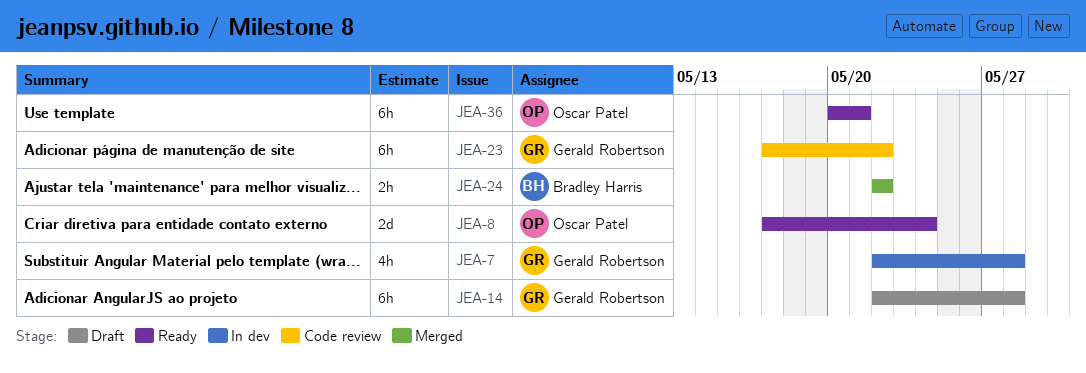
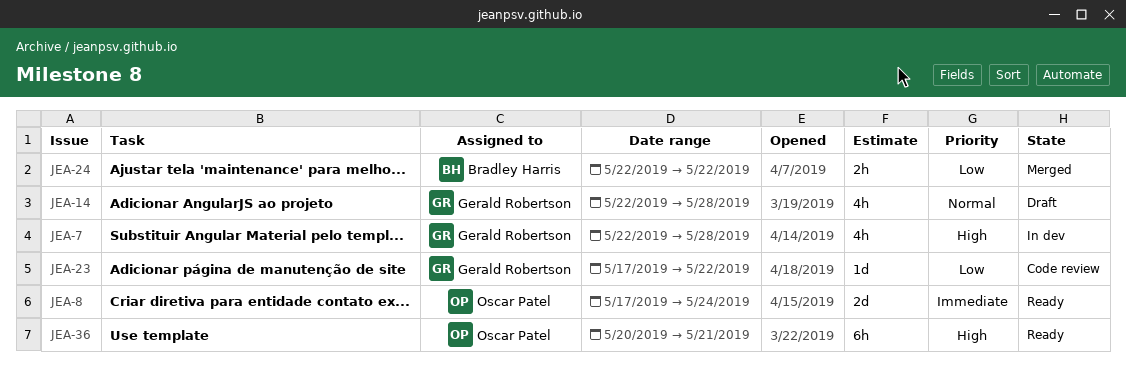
JEA-14, estimate: 6h -> 4h
JEA-23, estimate: 6h -> 1d

